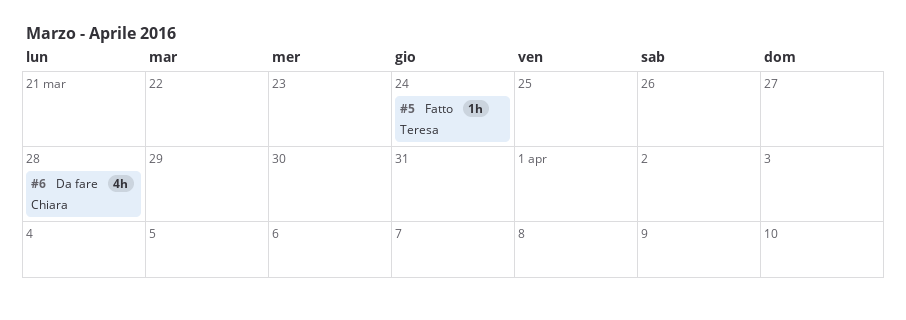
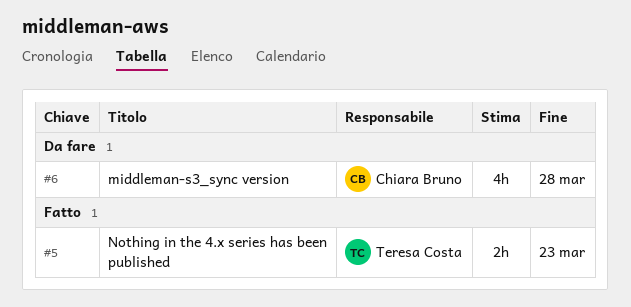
#5, estimate: 1h -> 2h
#5, due: Mar 24 -> Mar 23

